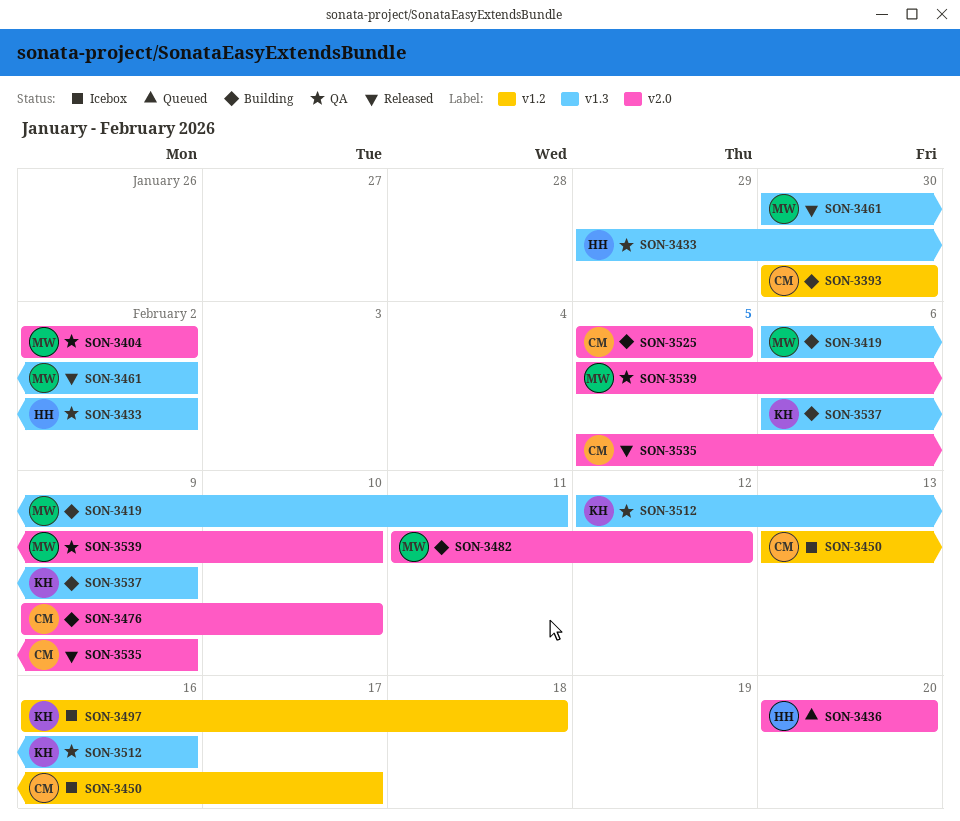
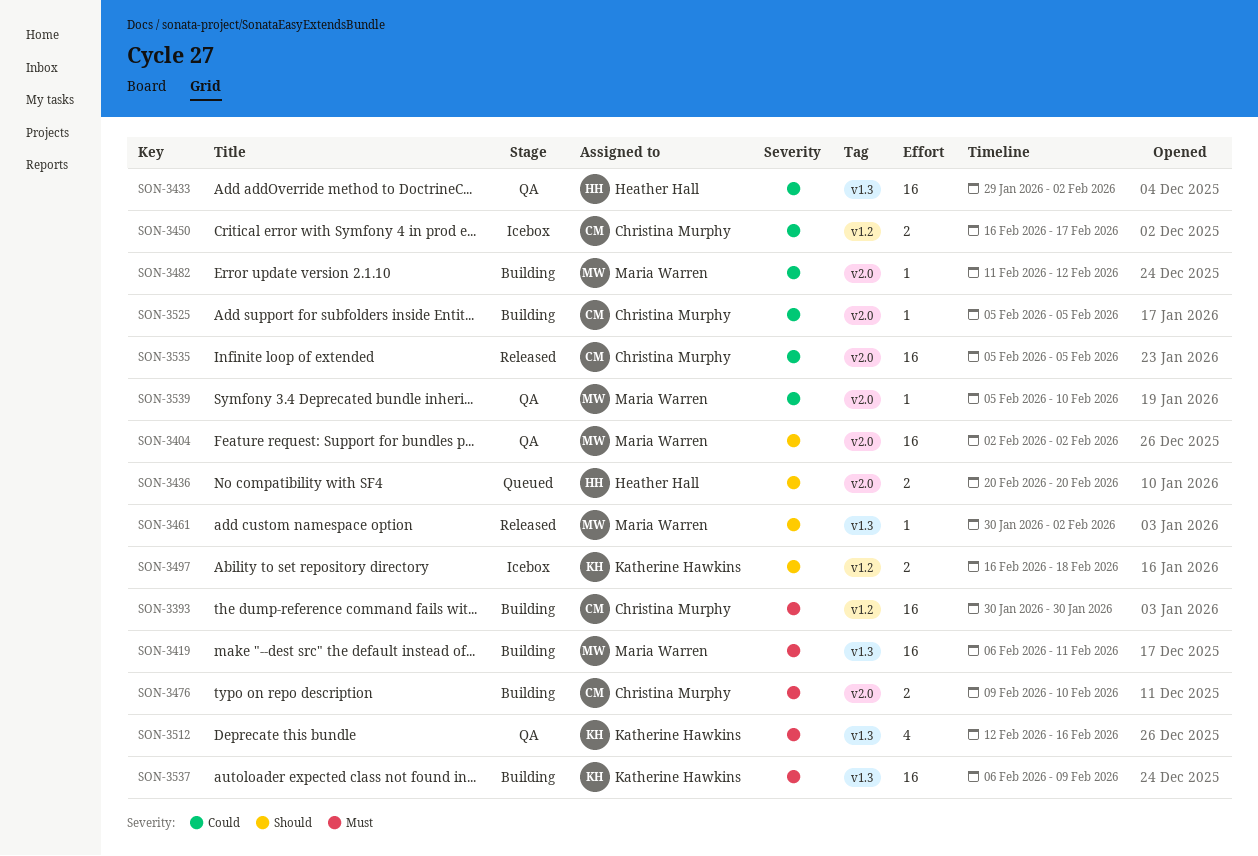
SON-3450, start: Feb 13 -> Feb 16
SON-3535, due: Feb 9 -> Feb 5

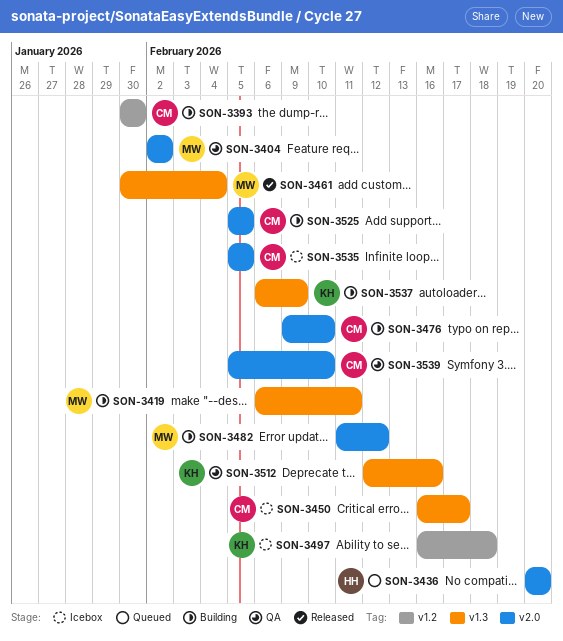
SON-3433: present -> none
SON-3450, label: v1.2 -> v1.3
SON-3461, due: Feb 2 -> Feb 4
SON-3535, status: Released -> Icebox
SON-3539, owner: Maria Warren -> Christina Murphy

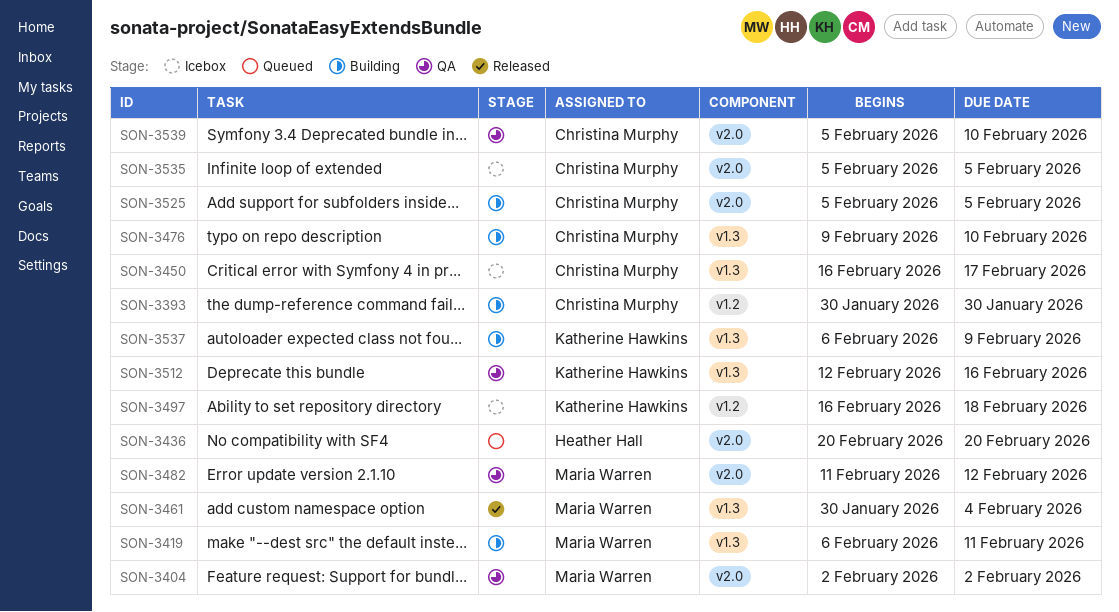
SON-3476, label: v2.0 -> v1.3
SON-3482, status: Building -> QA

